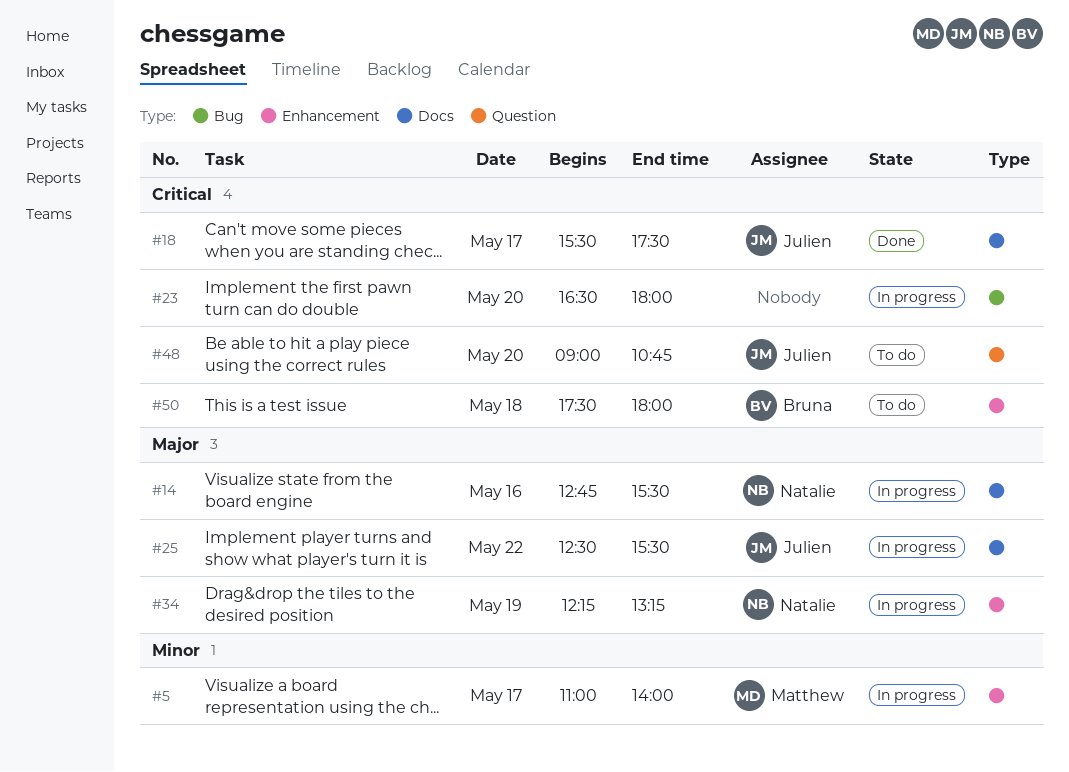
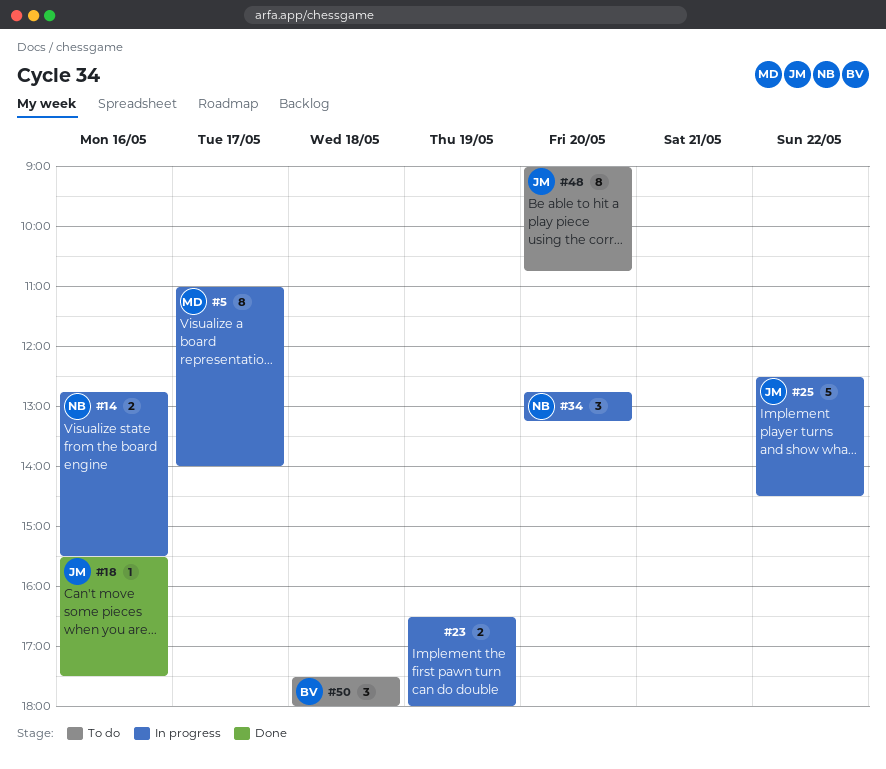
#18, day: May 17 -> May 16
#23, day: May 20 -> May 19
#25, ends: 15:30 -> 14:30
#34, day: May 19 -> May 20
#34, begins: 12:15 -> 12:45

